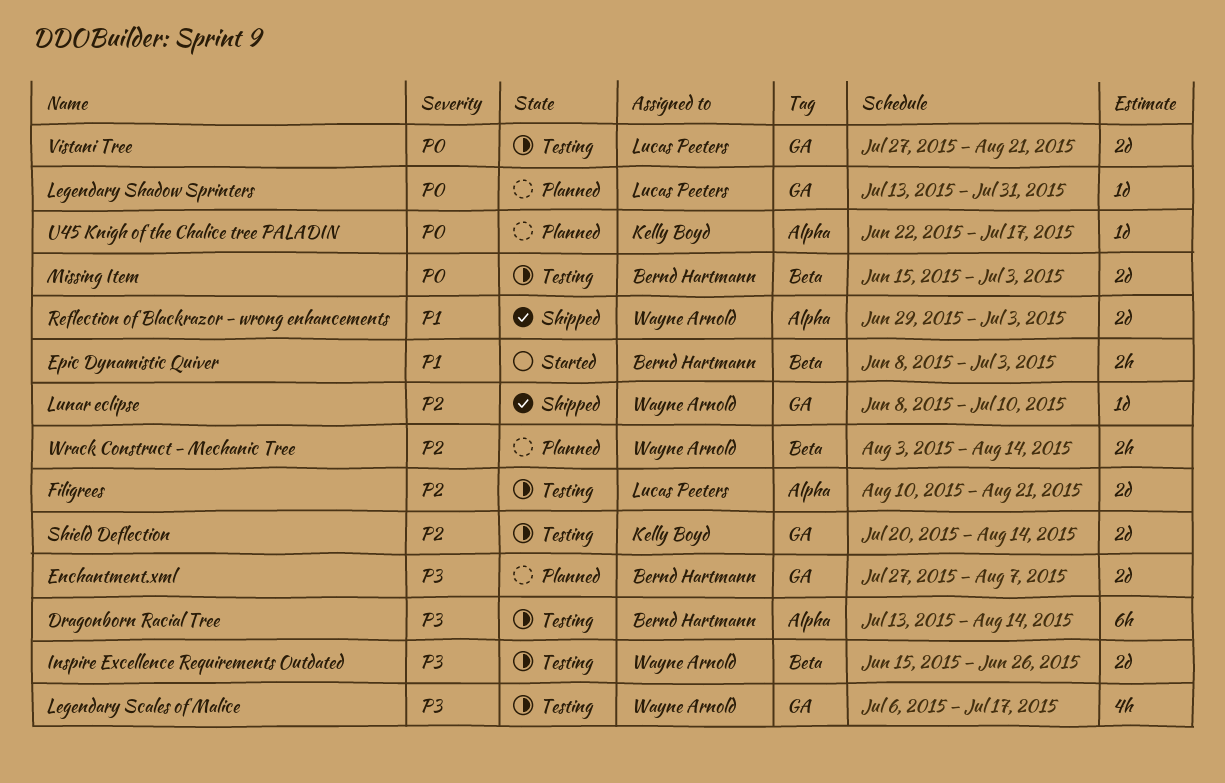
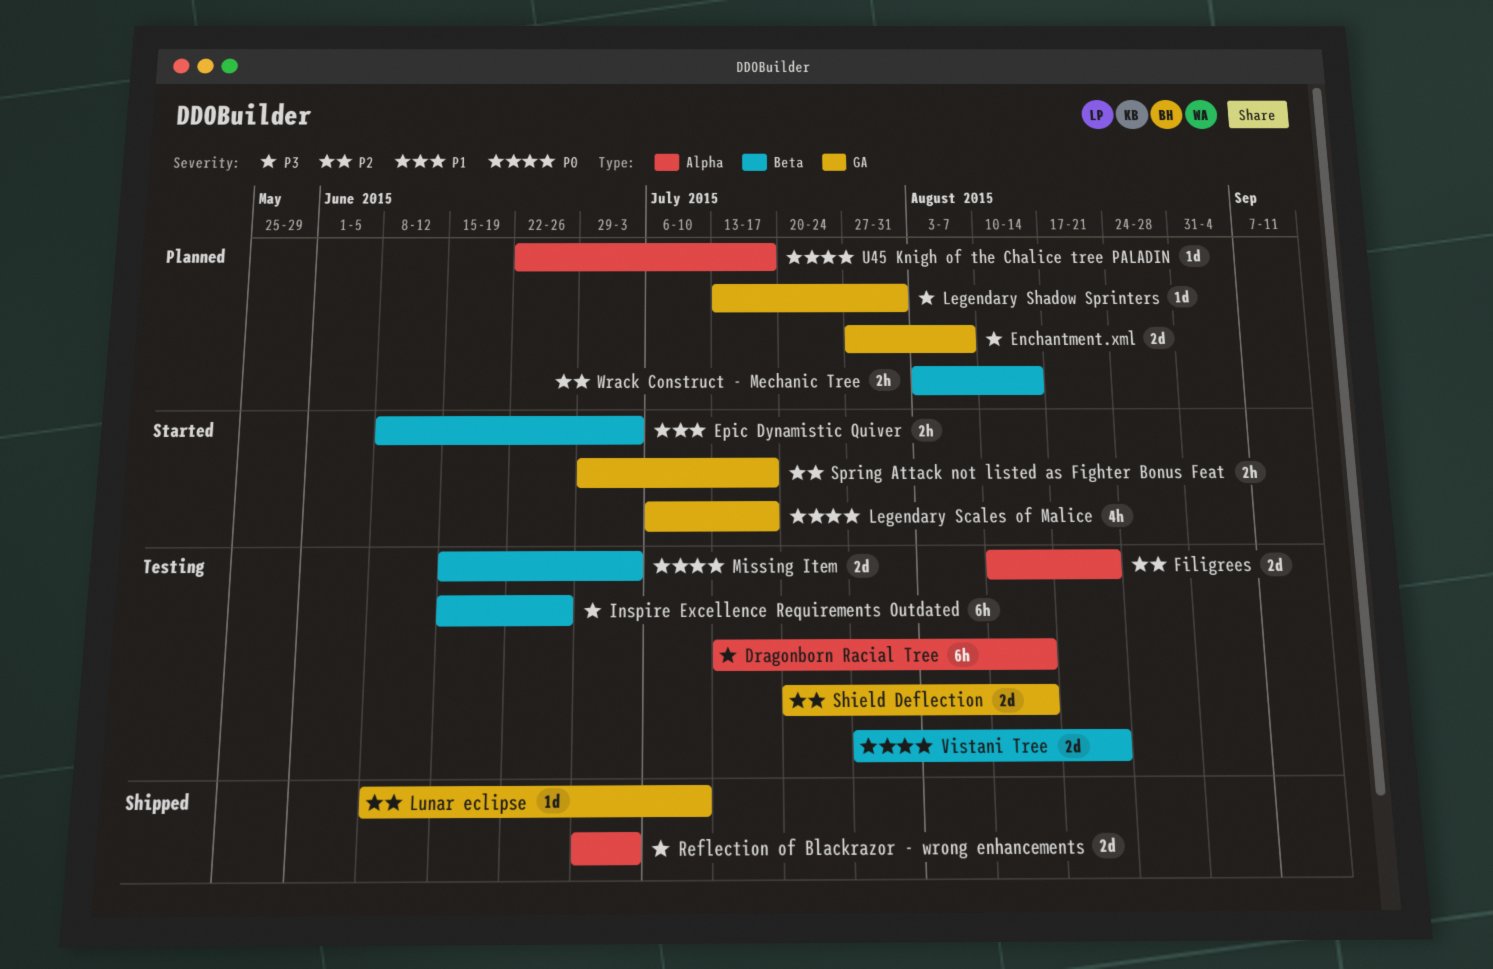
Inspire Excellence Requirements Outdated, estimate: 2d -> 6h
Legendary Scales of Malice, status: Testing -> Started
Legendary Scales of Malice, priority: P3 -> P0
Legendary Shadow Sprinters, priority: P0 -> P3
Reflection of Blackrazor - wrong enhancements, priority: P1 -> P3
Spring Attack not listed as Fighter Bonus Feat: none -> present
Vistani Tree, label: GA -> Beta

